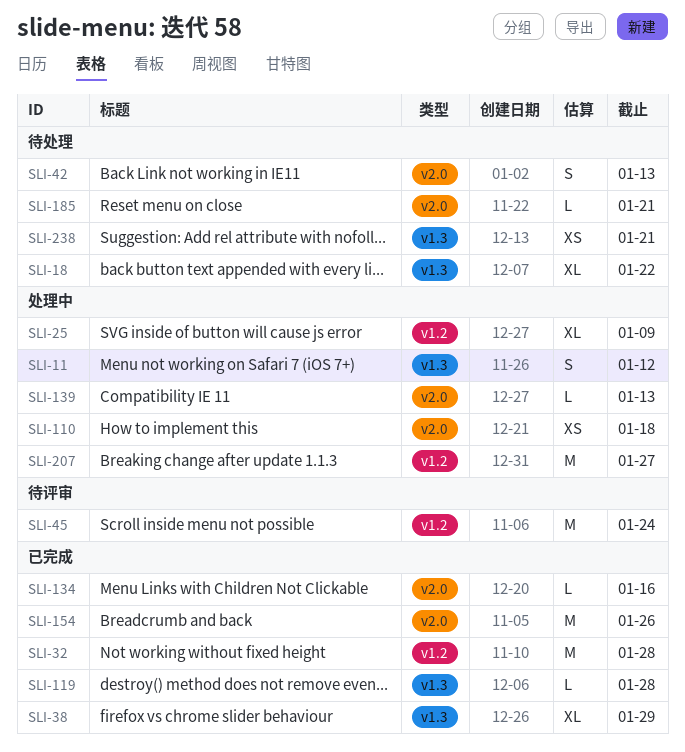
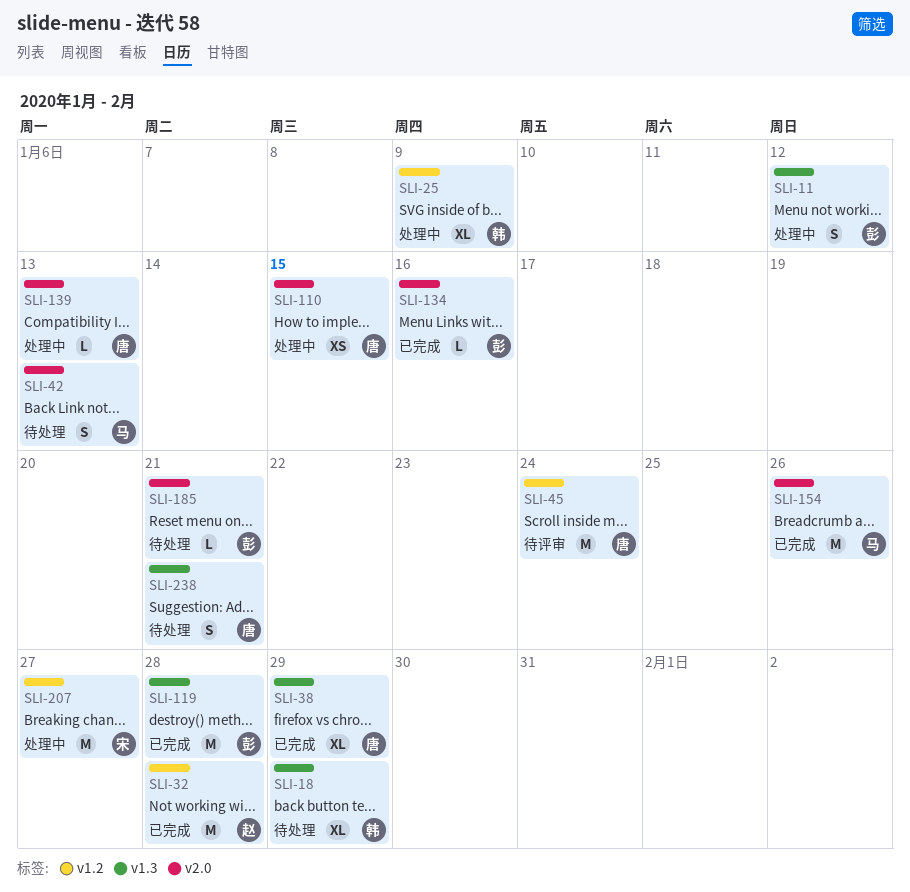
SLI-18, due: Jan 22 -> Jan 29
SLI-110, due: Jan 18 -> Jan 15
SLI-119, estimate: L -> M
SLI-238, estimate: XS -> S

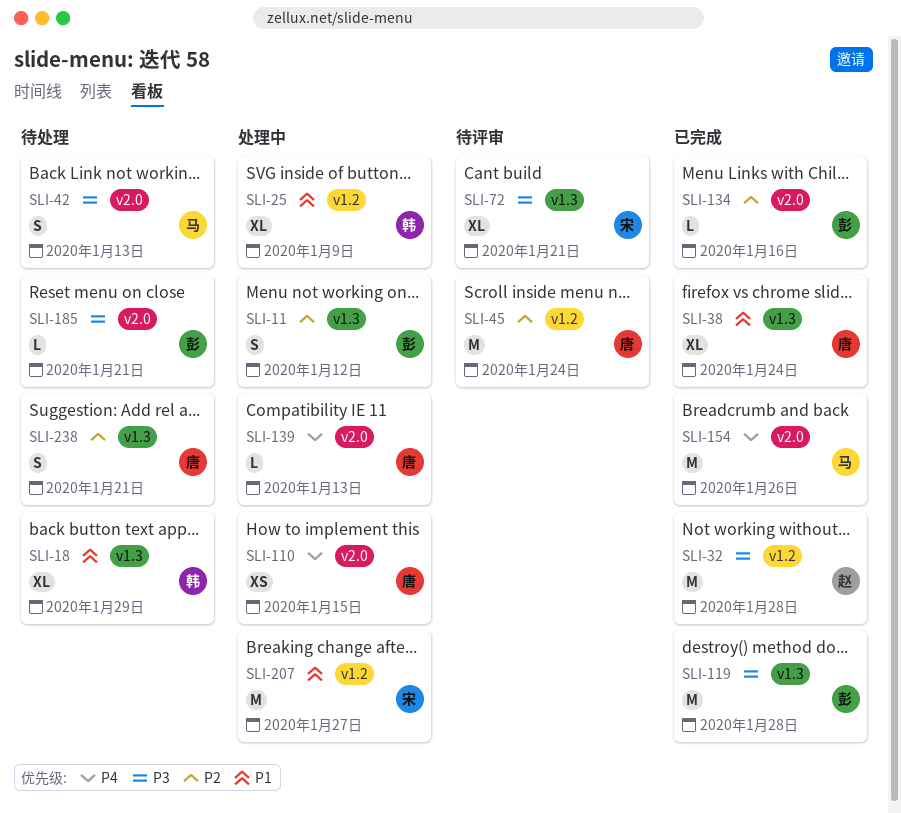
SLI-38, due: Jan 29 -> Jan 24
SLI-72: none -> present

